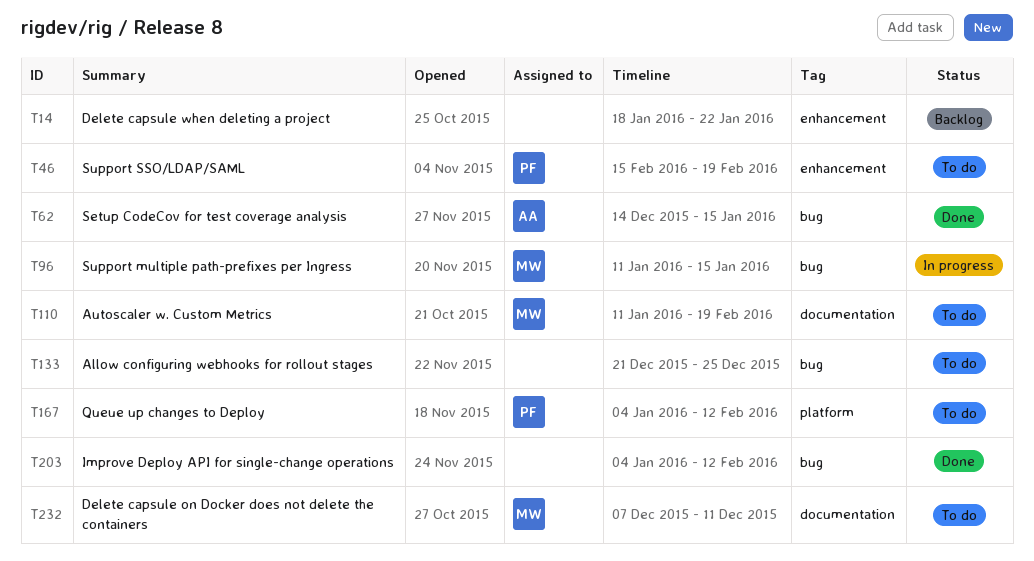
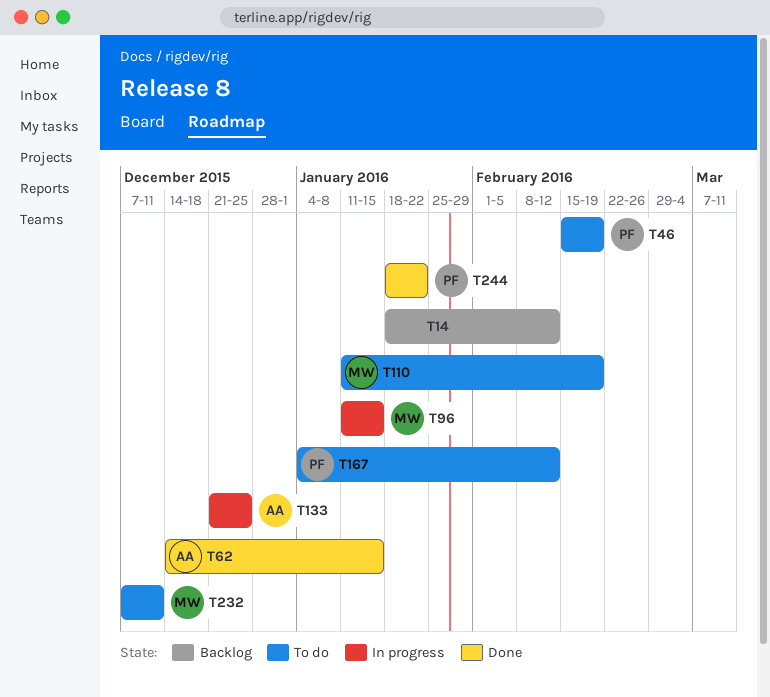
T14, due: Jan 22 -> Feb 12
T133, status: To do -> In progress
T133, owner: none -> AA
T203: present -> none
T244: none -> present

